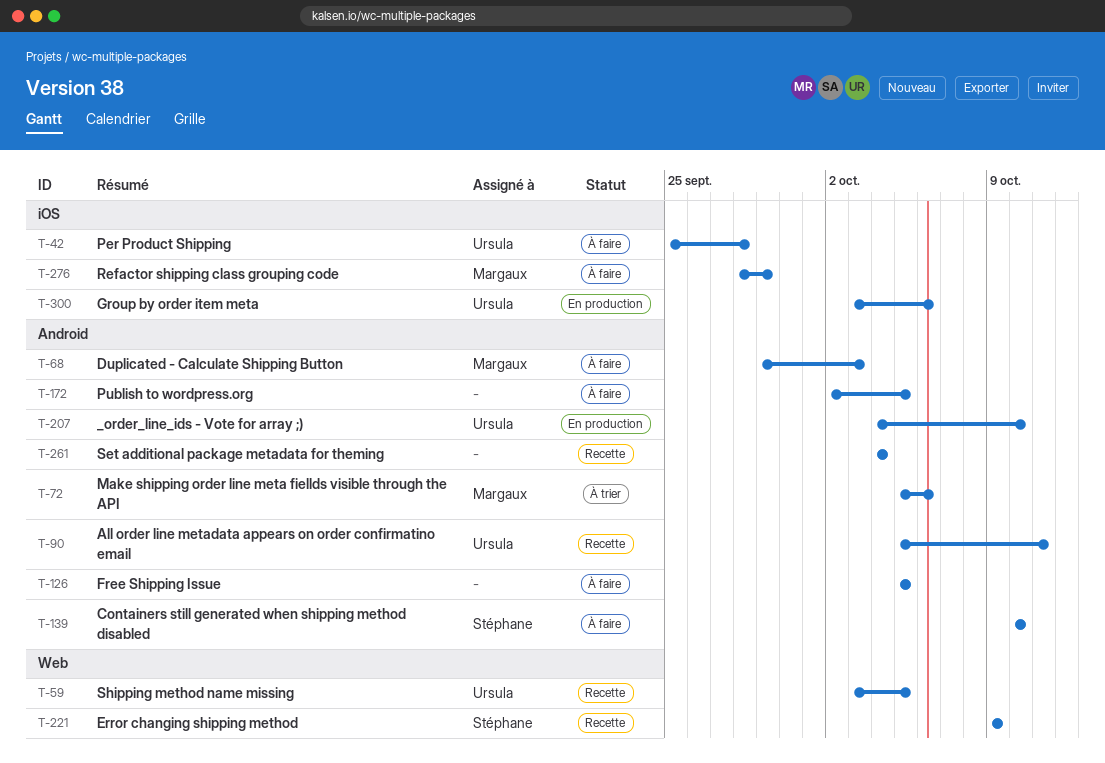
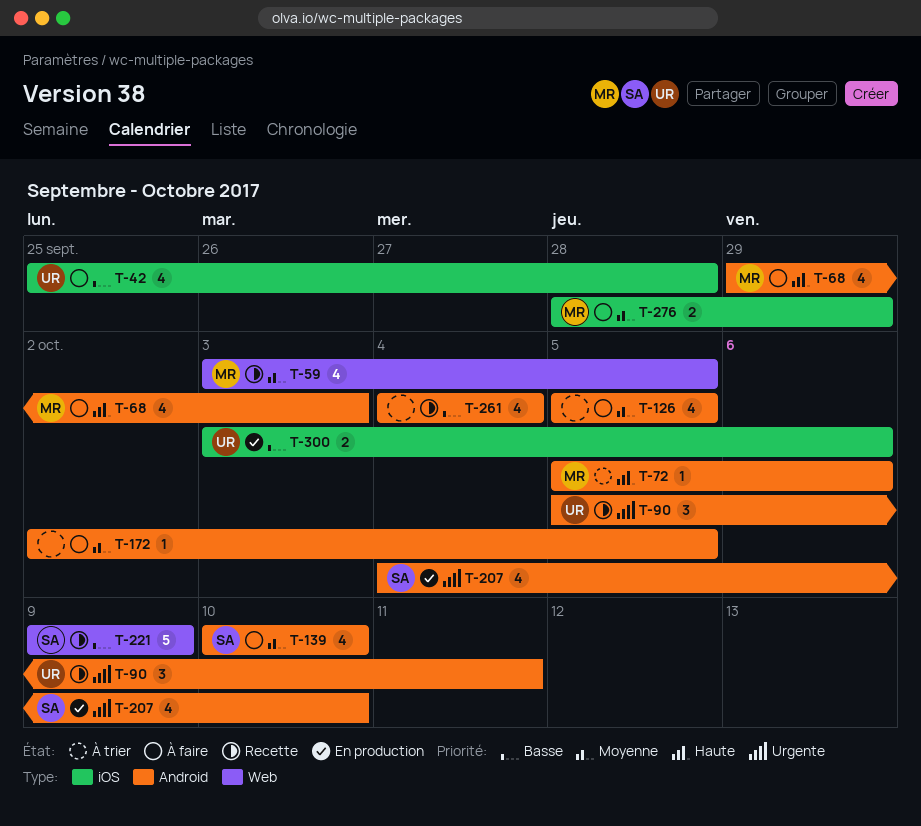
T-59, owner: Ursula -> Margaux
T-207, owner: Ursula -> Stéphane

